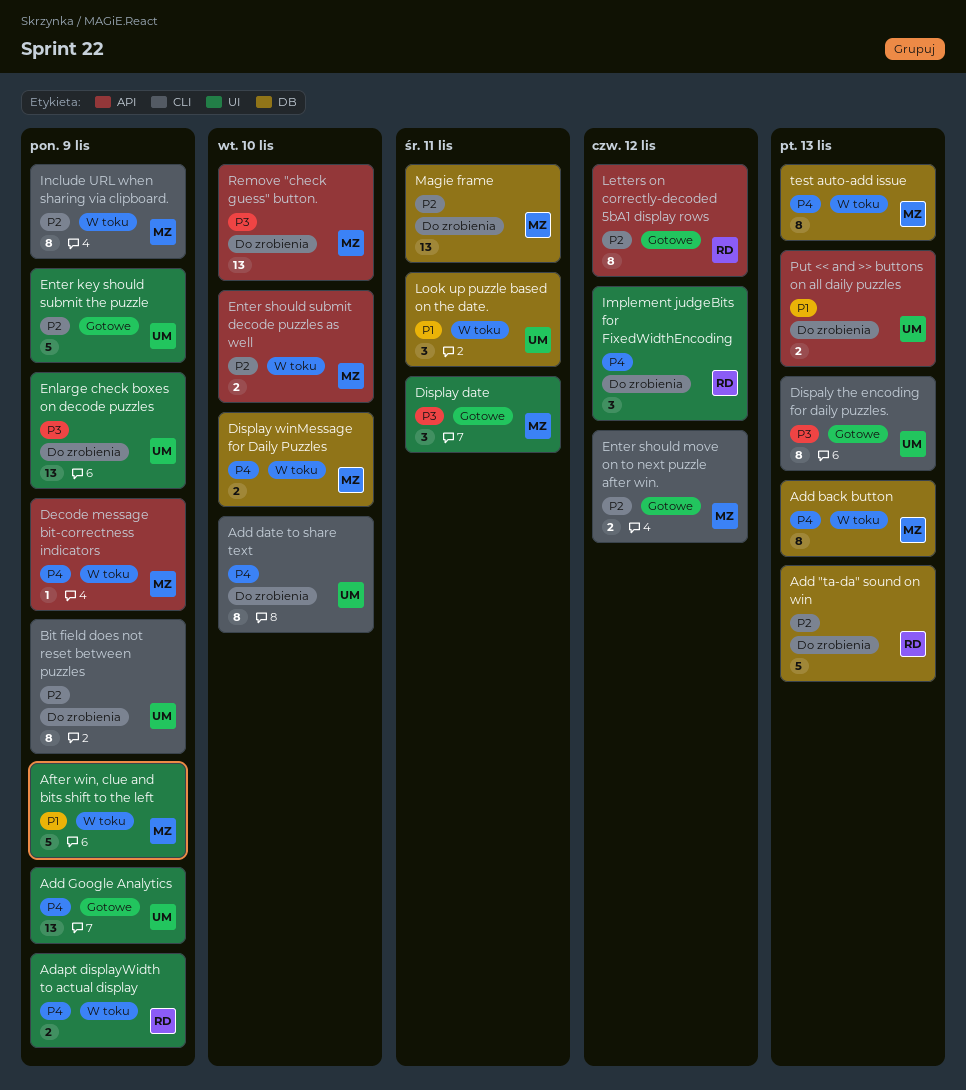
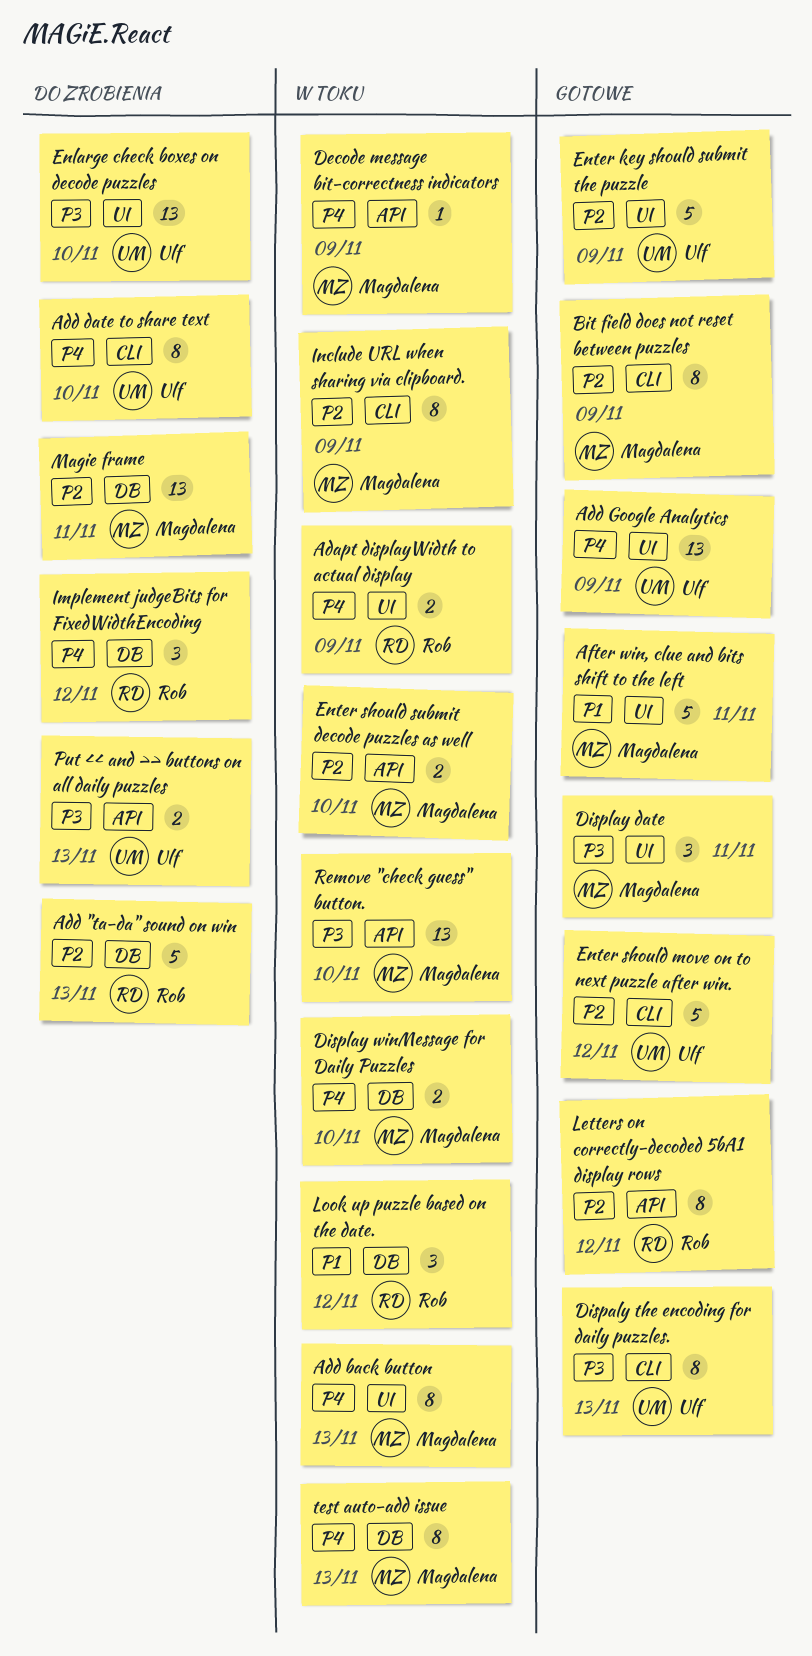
Add back button, label: DB -> UI
After win, clue and bits shift to the left, status: W toku -> Gotowe
After win, clue and bits shift to the left, due: Nov 9 -> Nov 11
Bit field does not reset between puzzles, status: Do zrobienia -> Gotowe
Bit field does not reset between puzzles, owner: Ulf -> Magdalena
Enlarge check boxes on decode puzzles, due: Nov 9 -> Nov 10
Enter should move on to next puzzle after win., owner: Magdalena -> Ulf
Enter should move on to next puzzle after win., estimate: 2 -> 5
Implement judgeBits for FixedWidthEncoding, label: UI -> DB
Look up puzzle based on the date., owner: Ulf -> Rob
Look up puzzle based on the date., due: Nov 11 -> Nov 12
Put << and >> buttons on all daily puzzles, priority: P1 -> P3
Remove "check guess" button., status: Do zrobienia -> W toku

